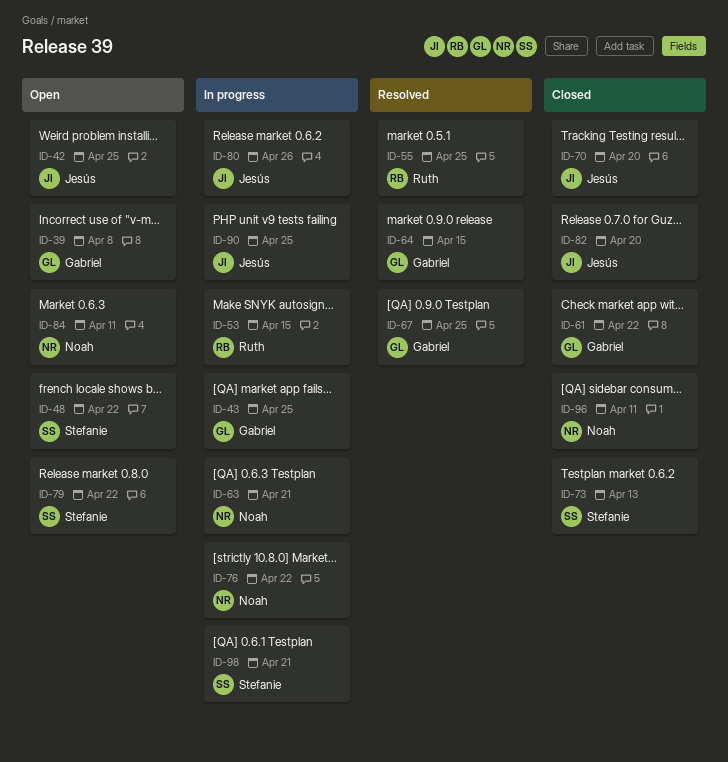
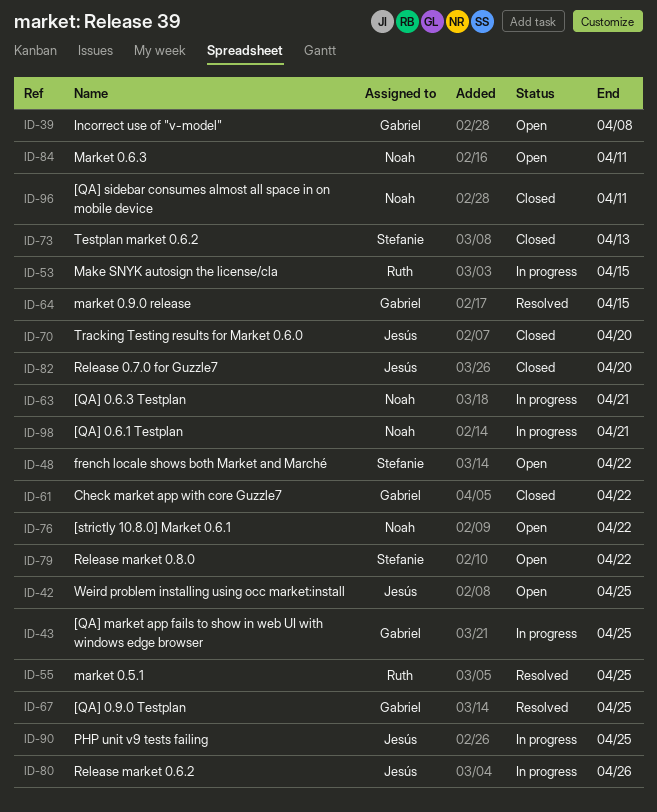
ID-76, status: In progress -> Open
ID-98, owner: Stefanie -> Noah

